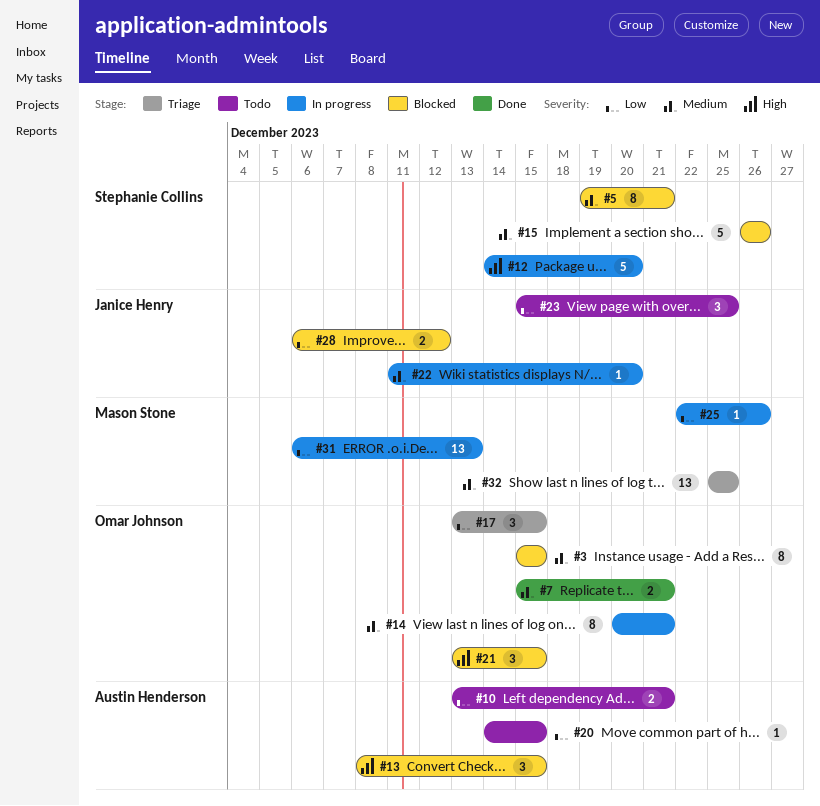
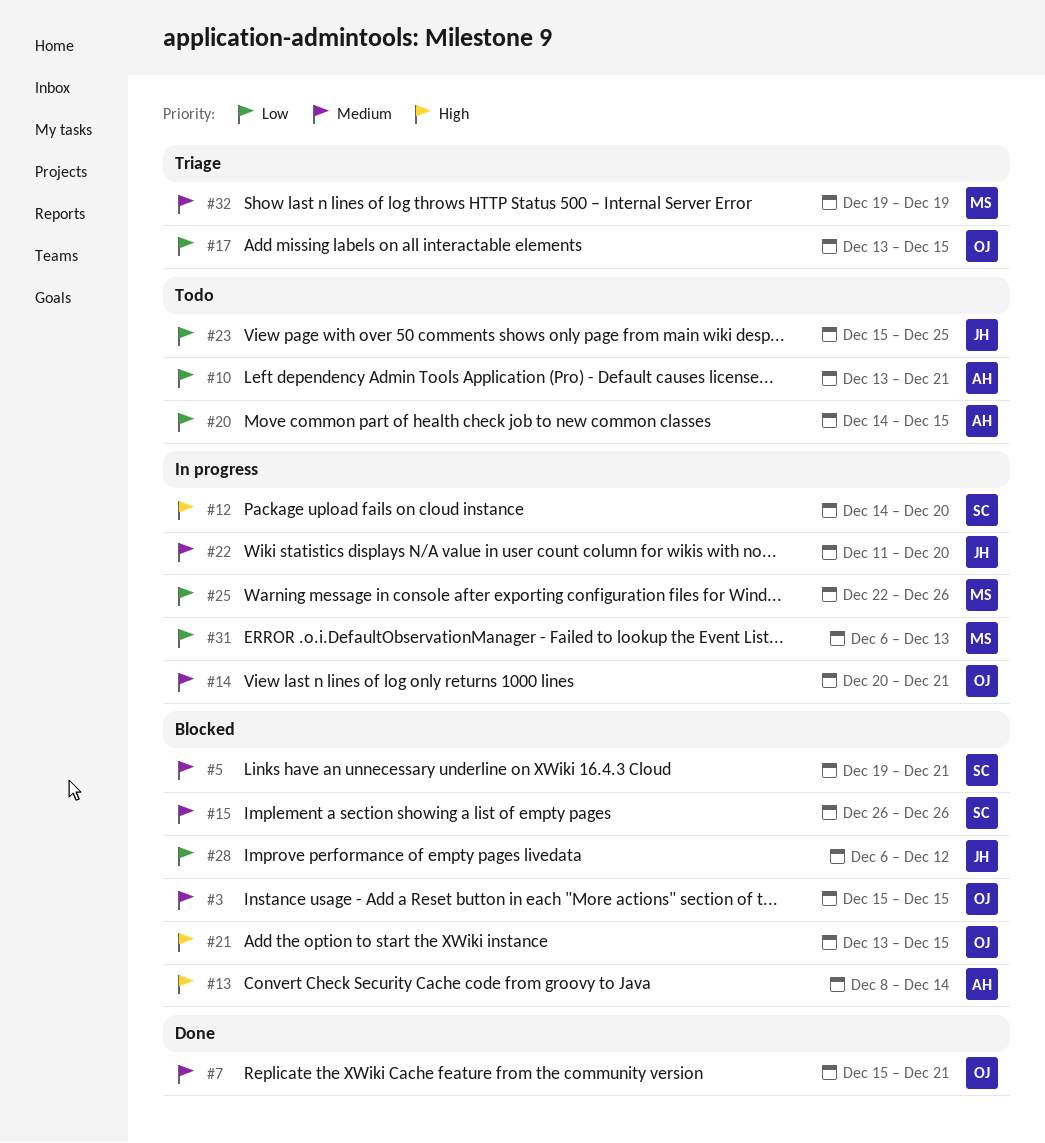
#13, due: Dec 15 -> Dec 14
#32, start: Dec 25 -> Dec 19
#32, due: Dec 25 -> Dec 19

